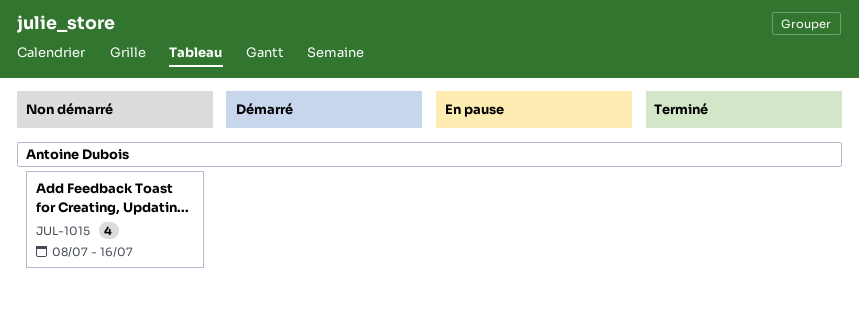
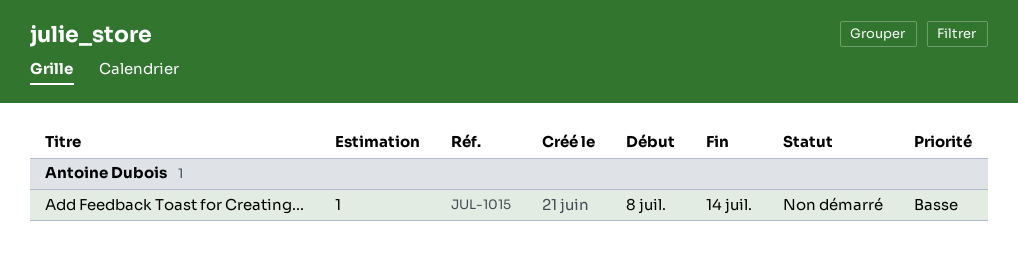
JUL-1015, estimate: 4 -> 1
JUL-1015, due: Jul 16 -> Jul 14

